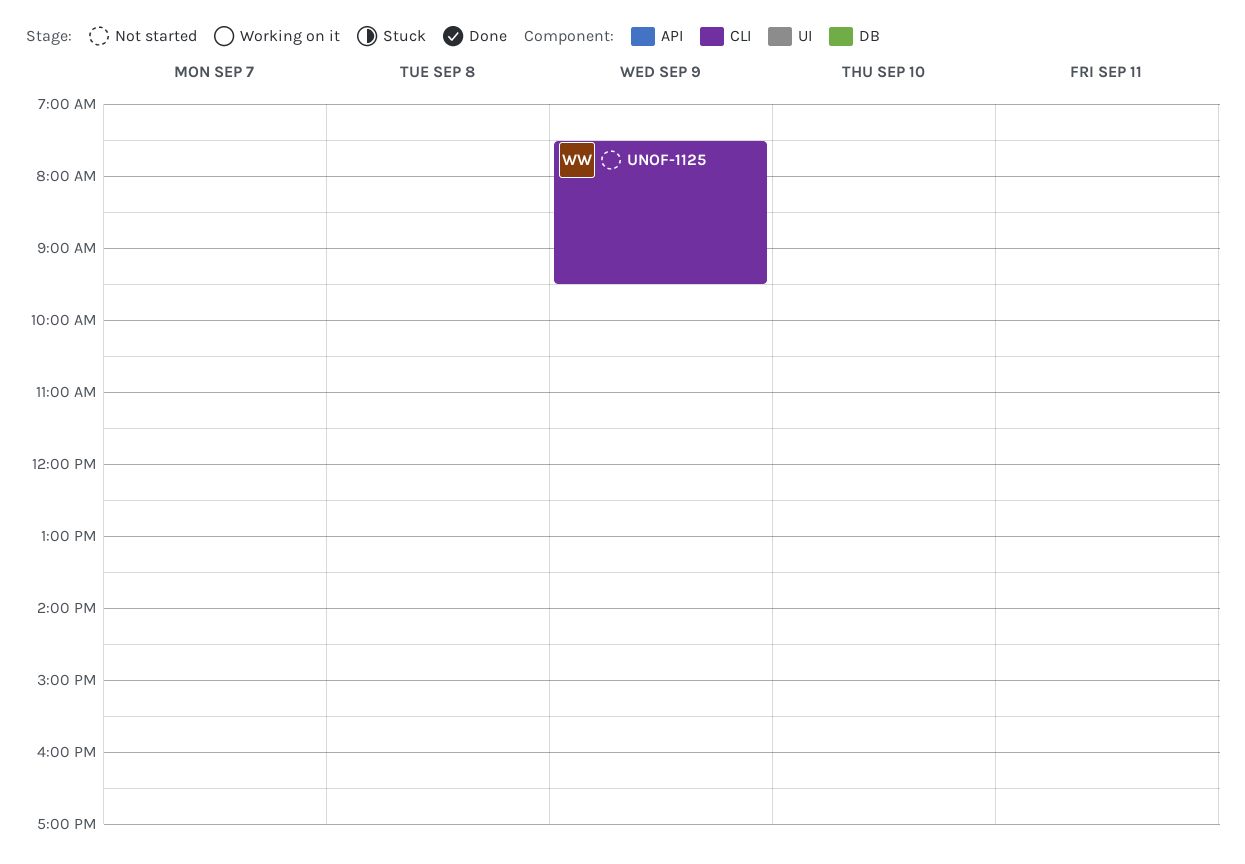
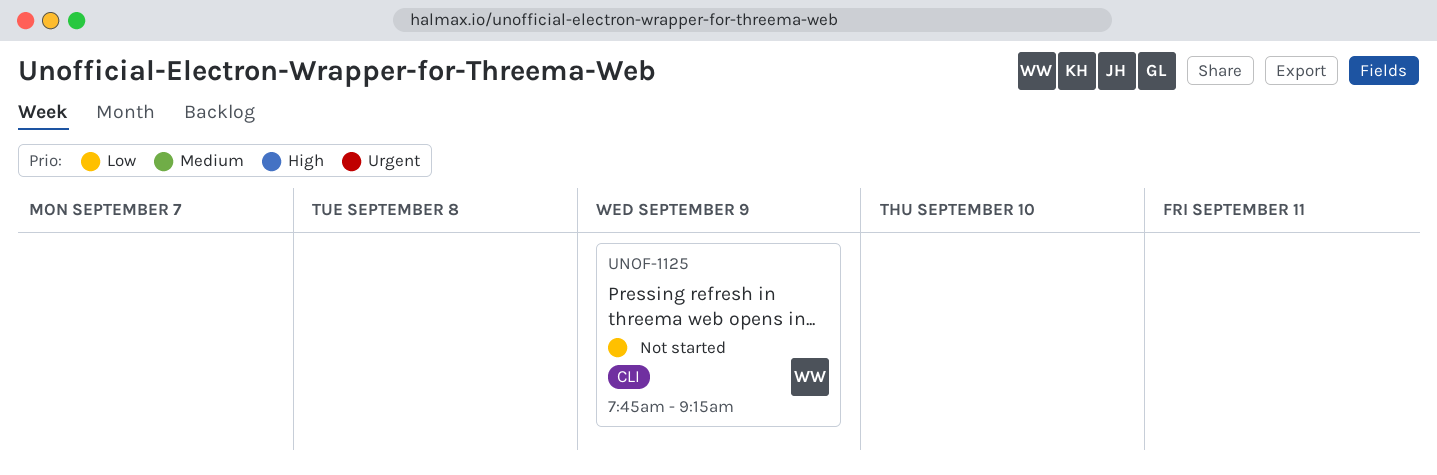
UNOF-1125, begins: 07:30 -> 07:45
UNOF-1125, ends: 09:30 -> 09:15

